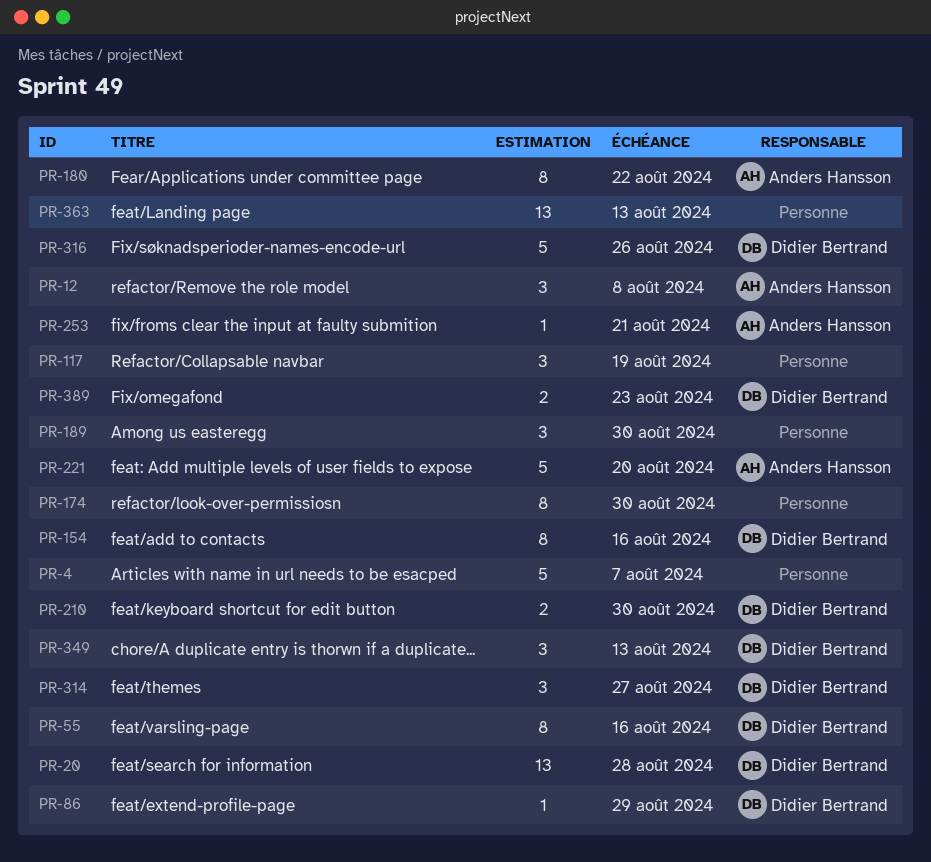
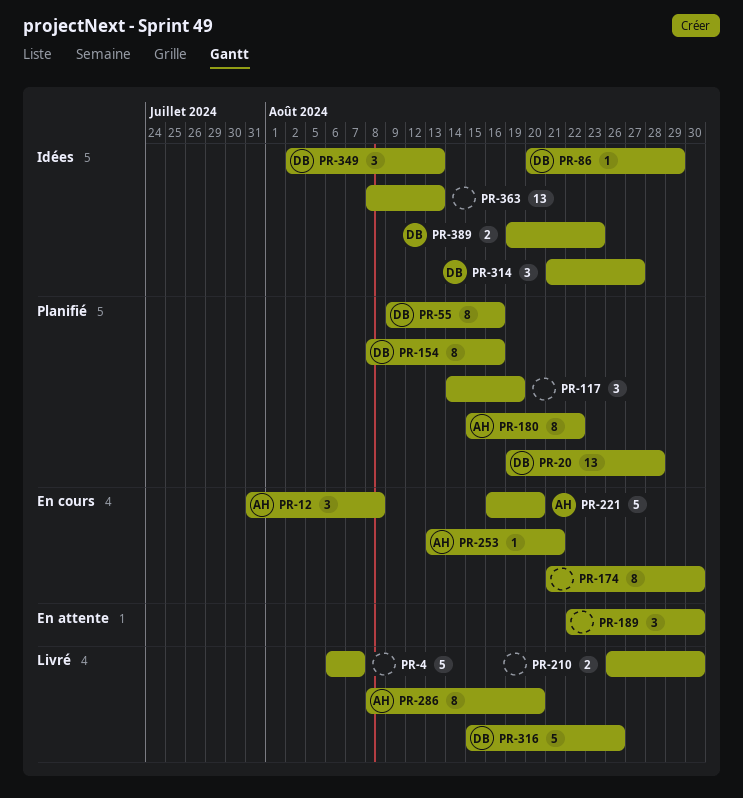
PR-210, owner: Didier Bertrand -> none
PR-286: none -> present

